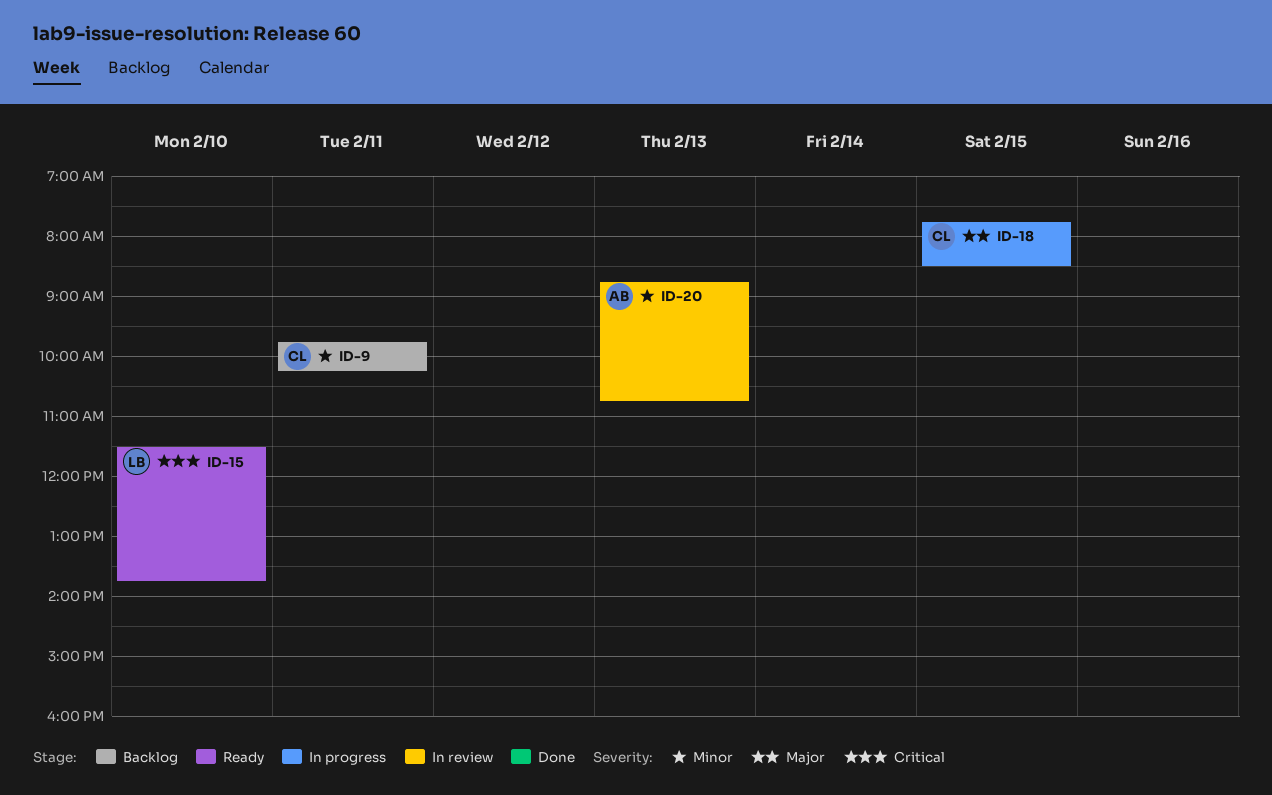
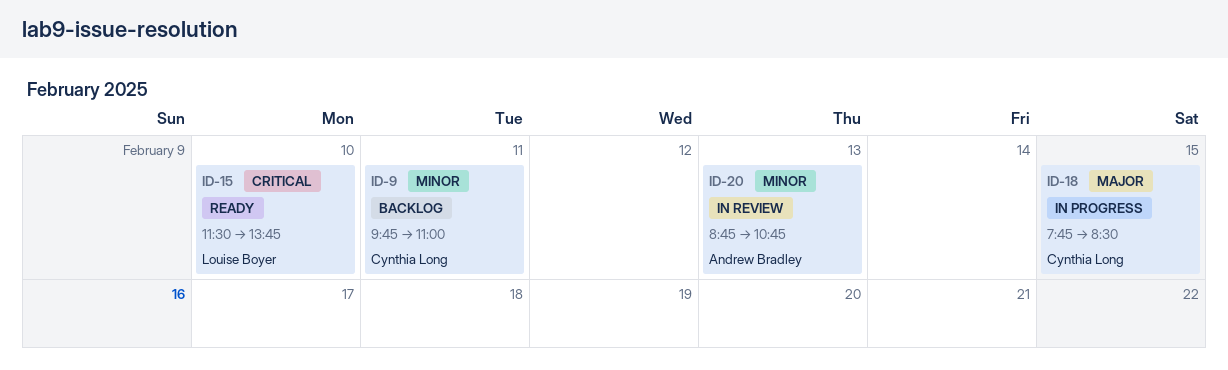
ID-9, ends: 10:15 -> 11:00

